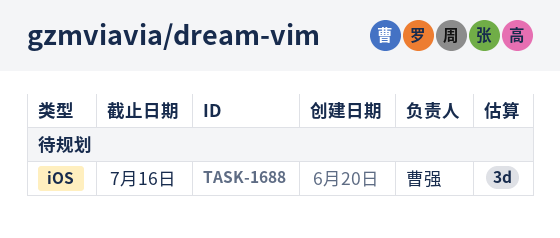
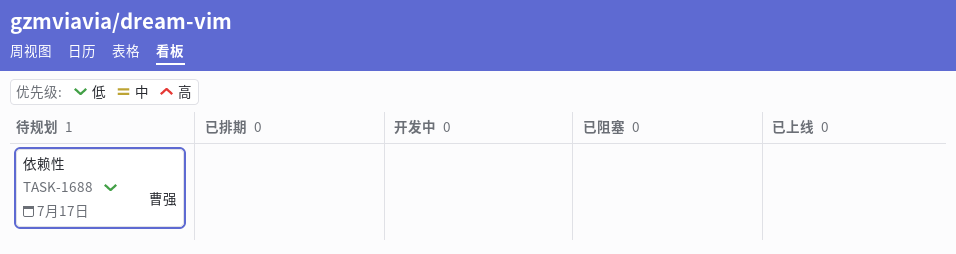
TASK-1688, due: Jul 16 -> Jul 17

